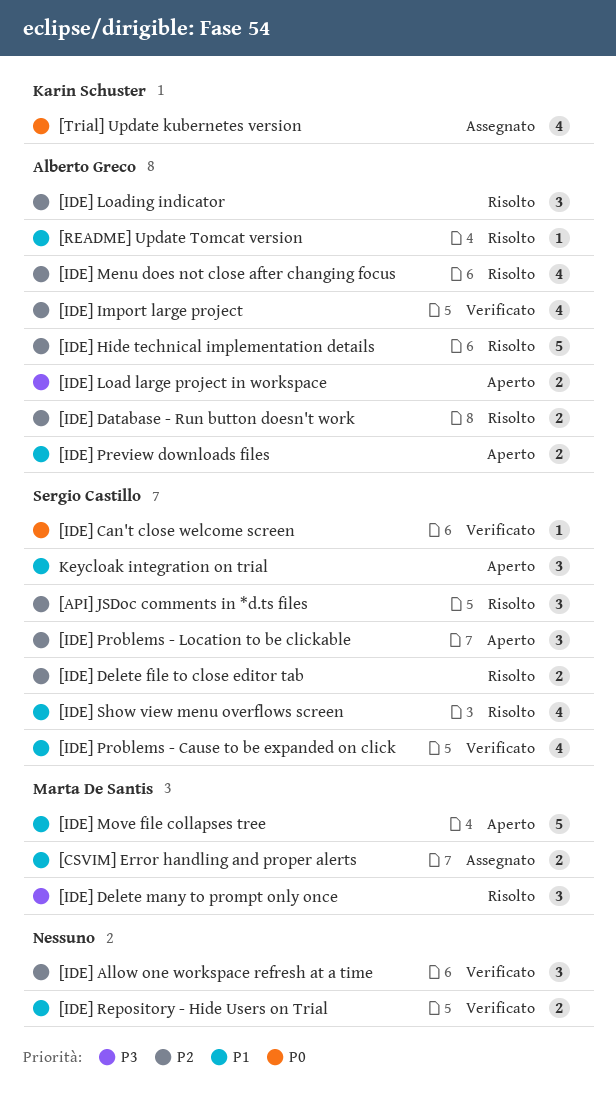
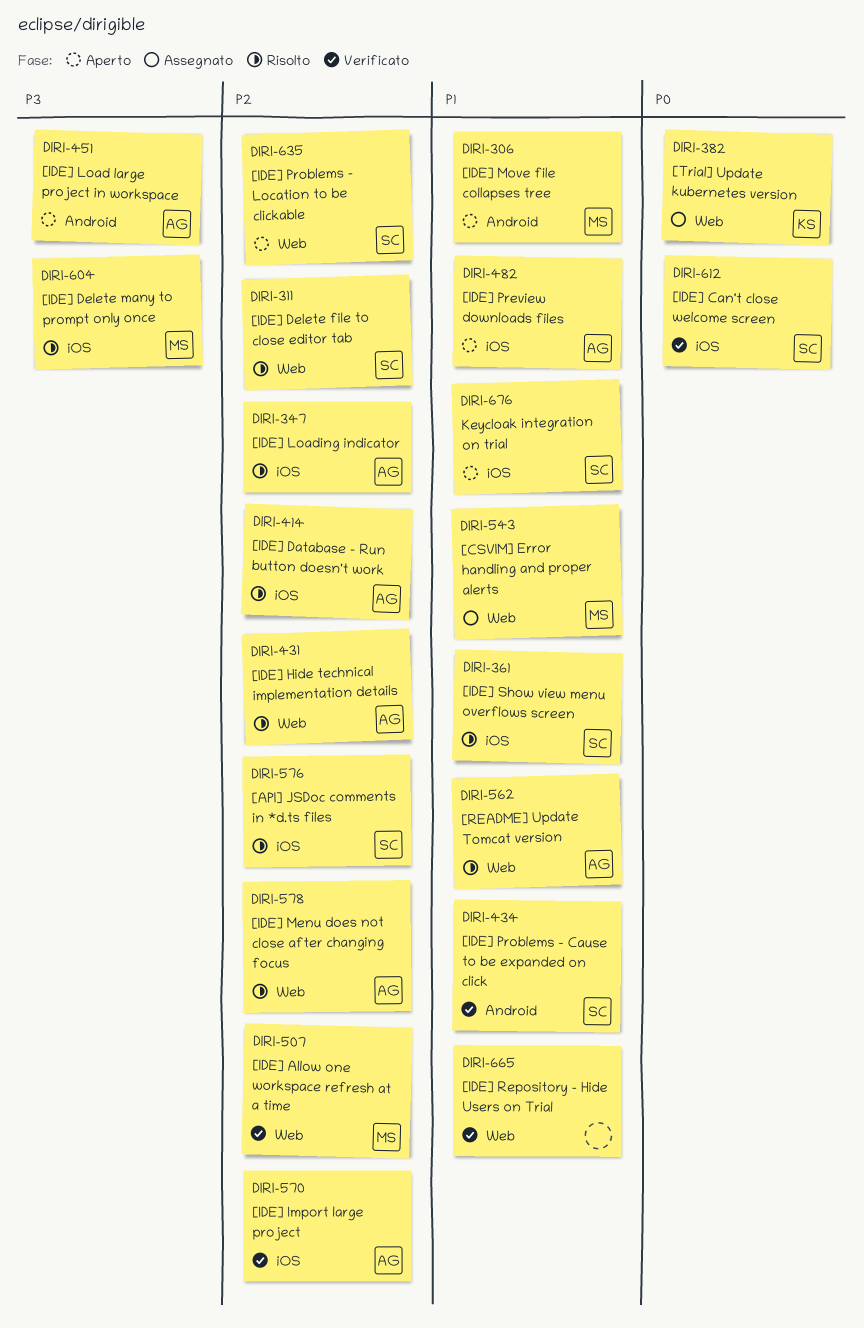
[IDE] Allow one workspace refresh at a time, owner: none -> Marta De Santis

